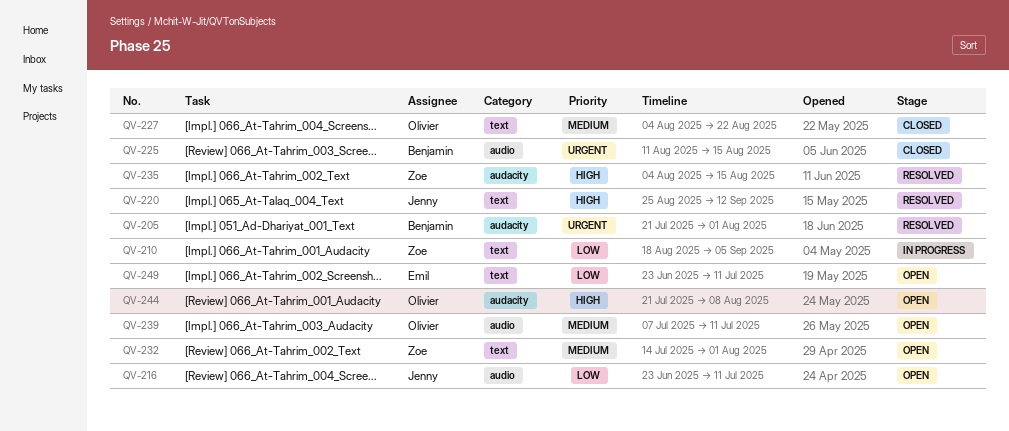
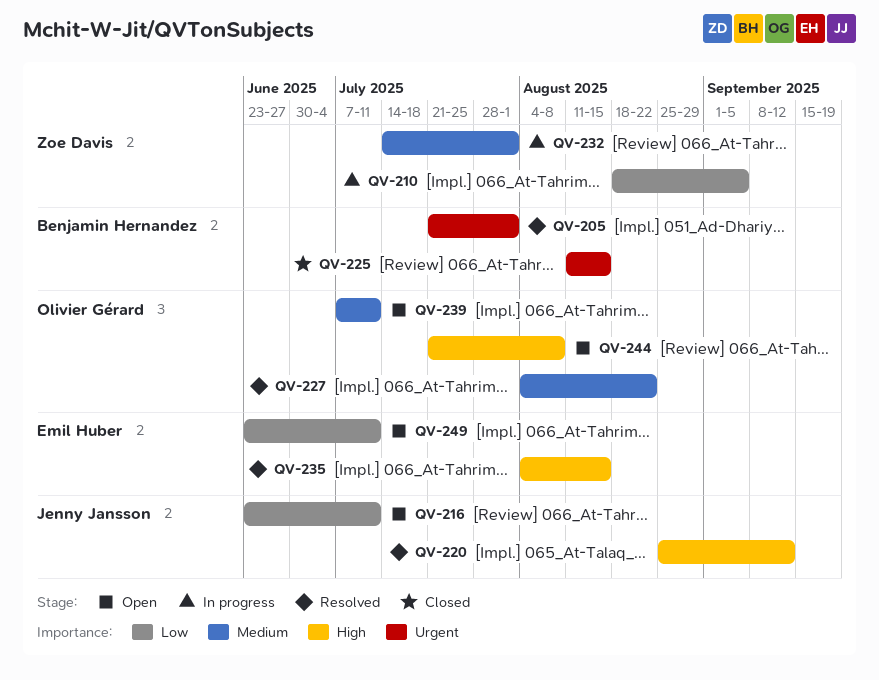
QV-227, status: Closed -> Resolved
QV-232, status: Open -> In progress
QV-235, owner: Zoe Davis -> Emil Huber

